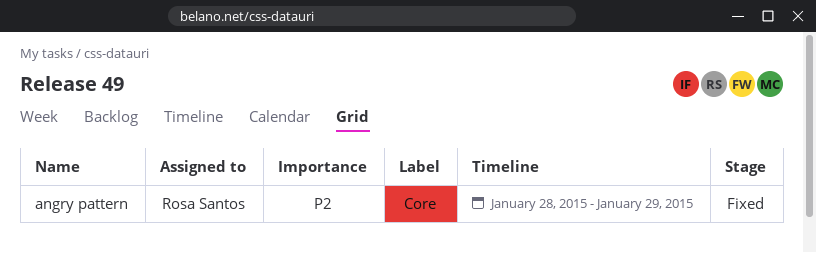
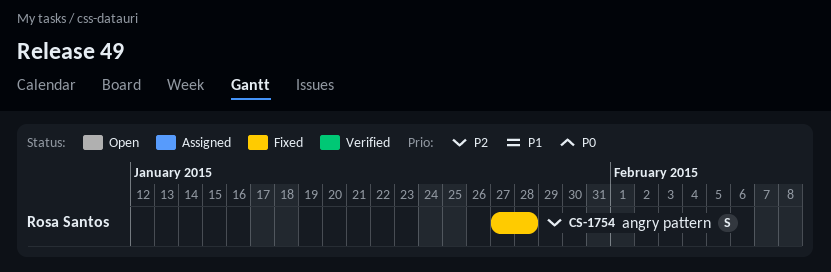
angry pattern, start: Jan 28 -> Jan 27
angry pattern, due: Jan 29 -> Jan 28

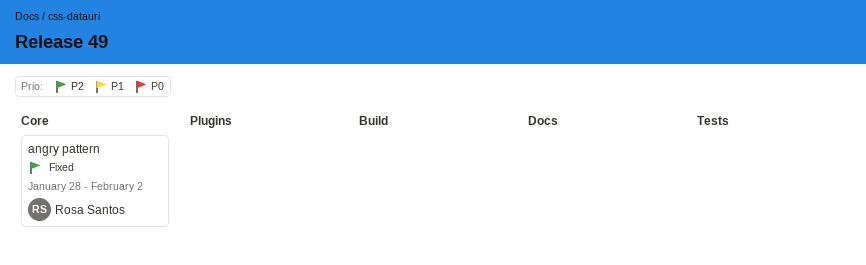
angry pattern, start: Jan 27 -> Jan 28
angry pattern, due: Jan 28 -> Feb 2

